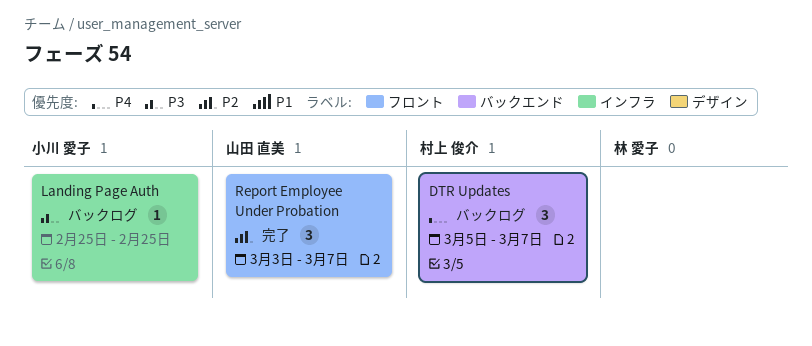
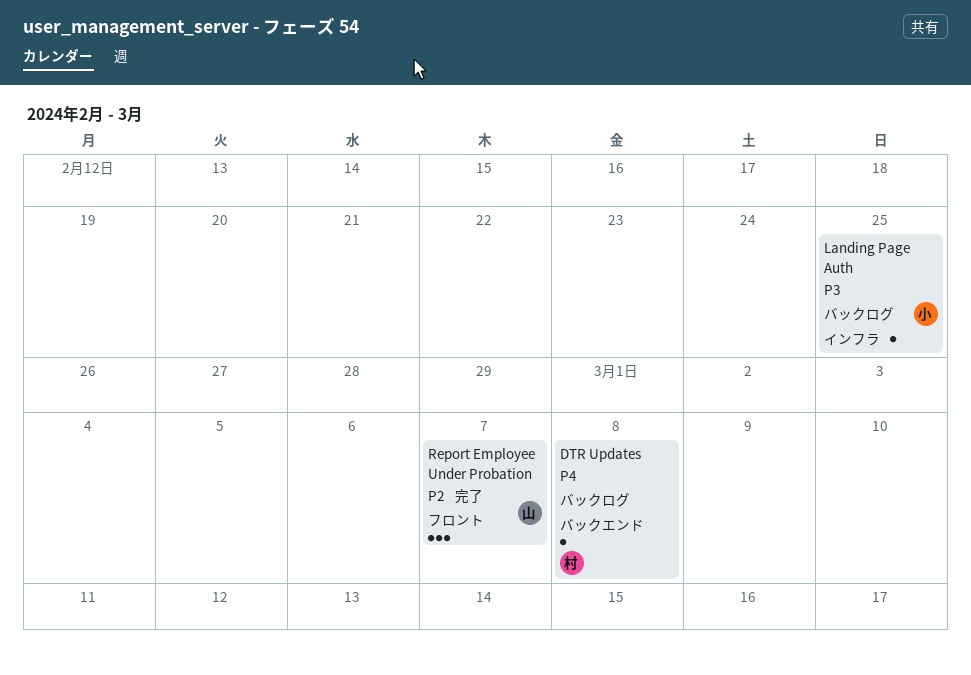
DTR Updates, estimate: 3 -> 1
DTR Updates, due: Mar 7 -> Mar 8

